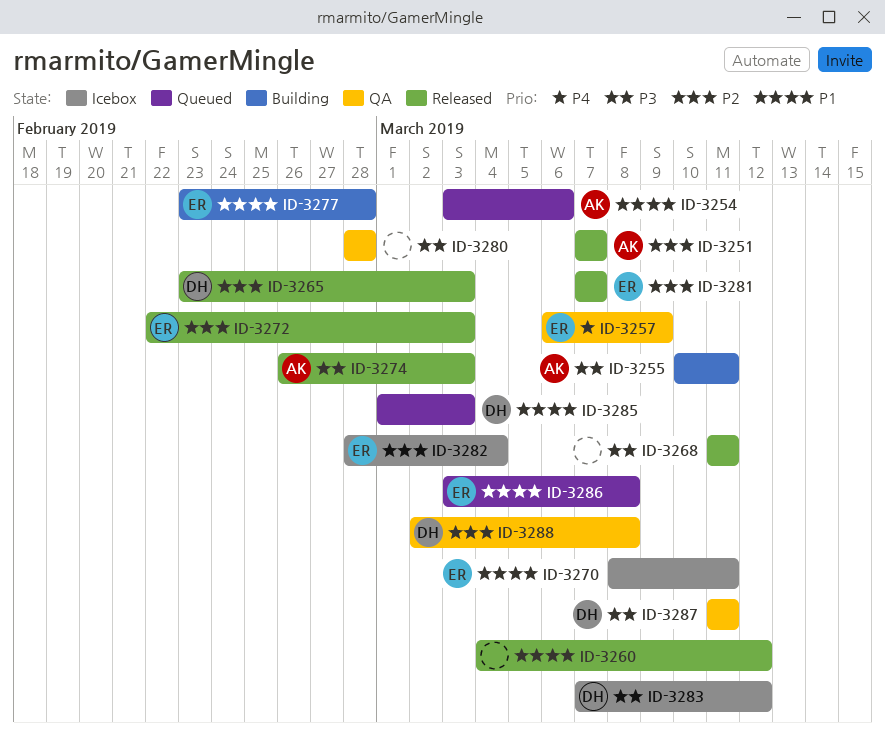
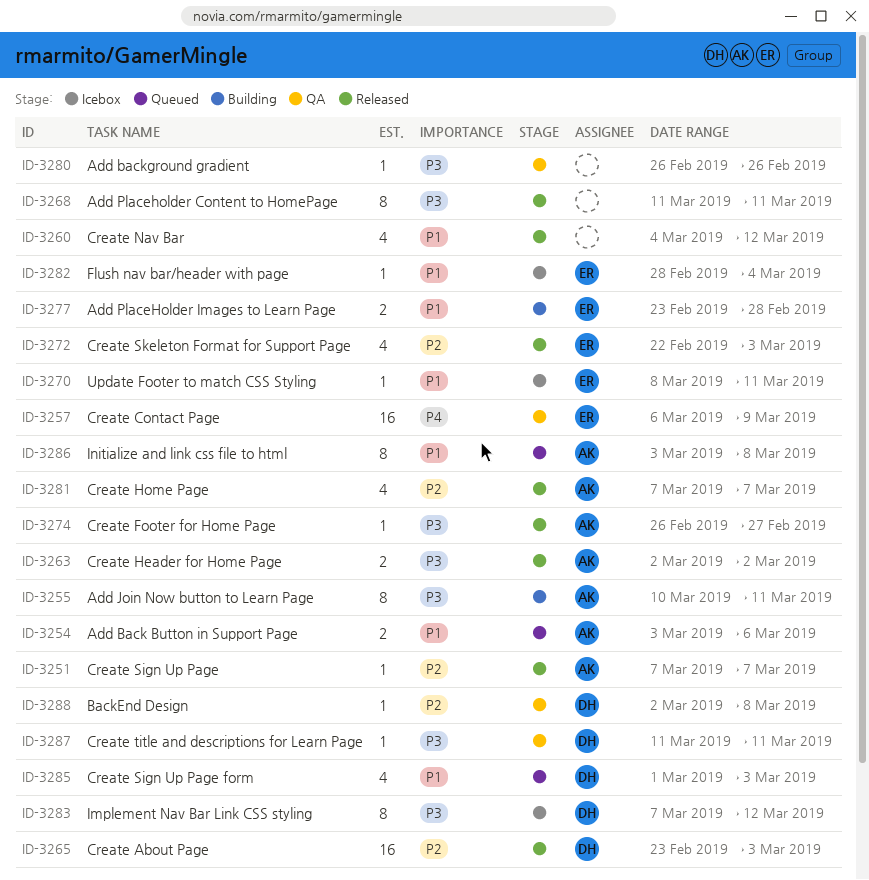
ID-3263: none -> present
ID-3274, due: Mar 3 -> Feb 27
ID-3280, start: Feb 28 -> Feb 26
ID-3280, due: Feb 28 -> Feb 26
ID-3281, owner: ER -> AK
ID-3282, priority: P2 -> P1
ID-3286, owner: ER -> AK

